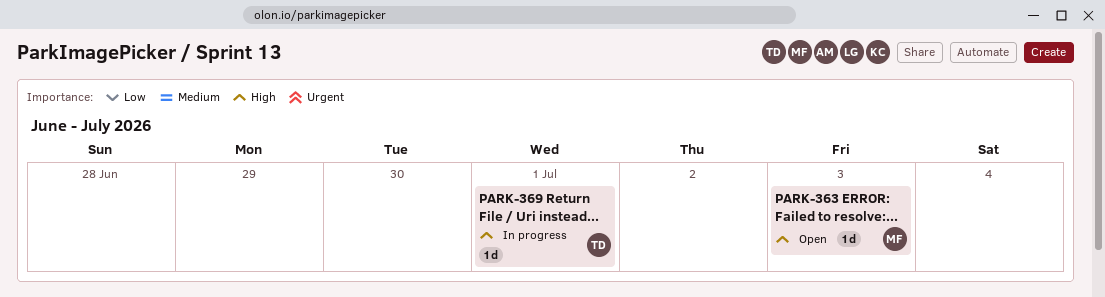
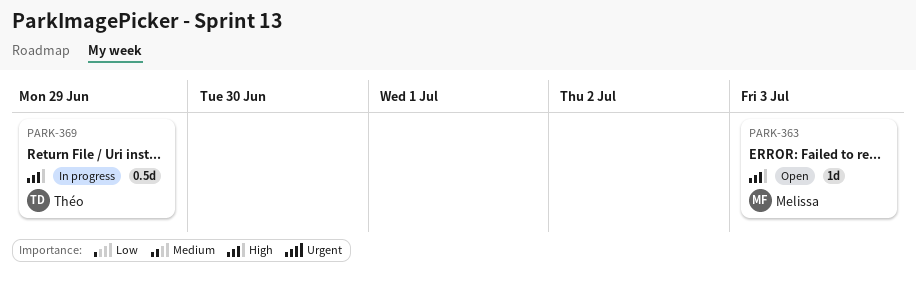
PARK-369, estimate: 1d -> 0.5d
PARK-369, due: Jul 1 -> Jun 29

